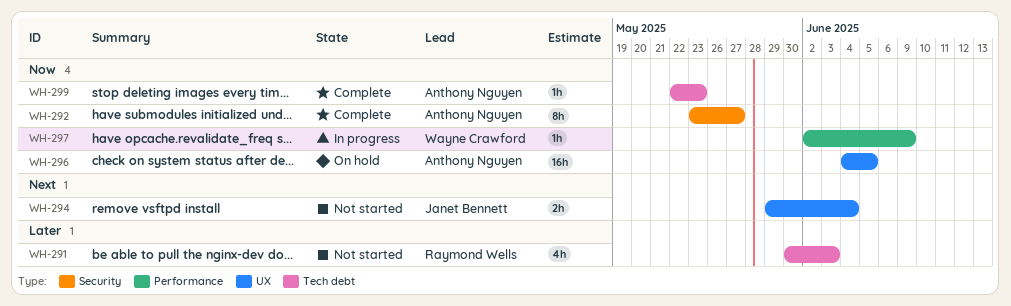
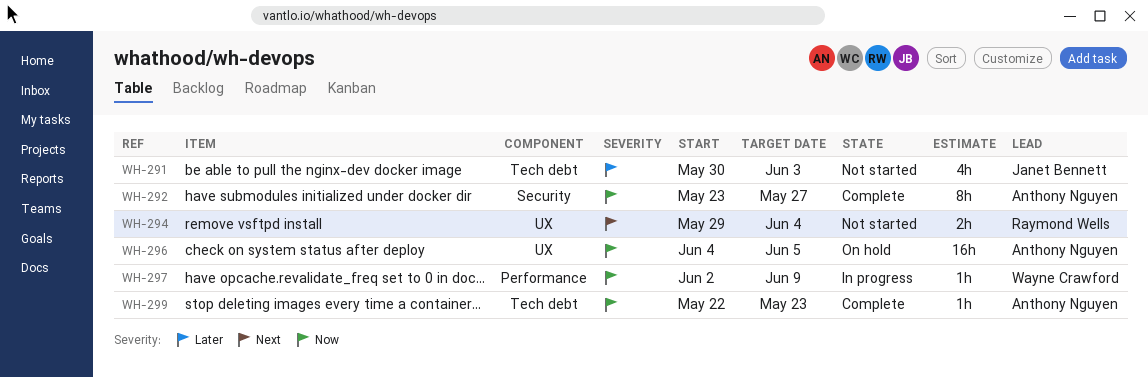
WH-291, owner: Raymond Wells -> Janet Bennett
WH-294, owner: Janet Bennett -> Raymond Wells

